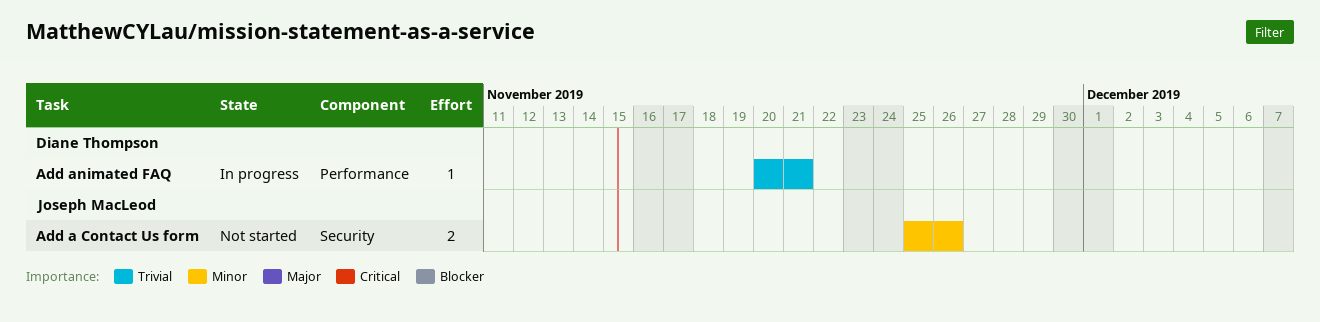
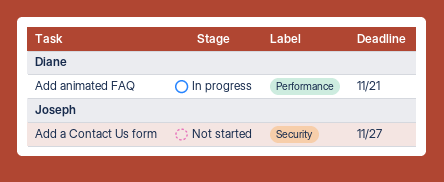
Add a Contact Us form, due: Nov 26 -> Nov 27

